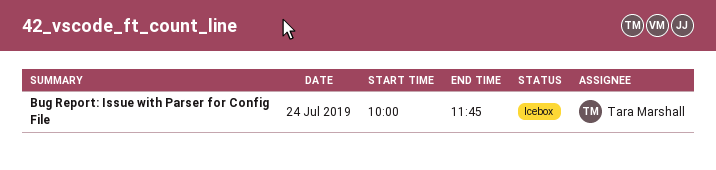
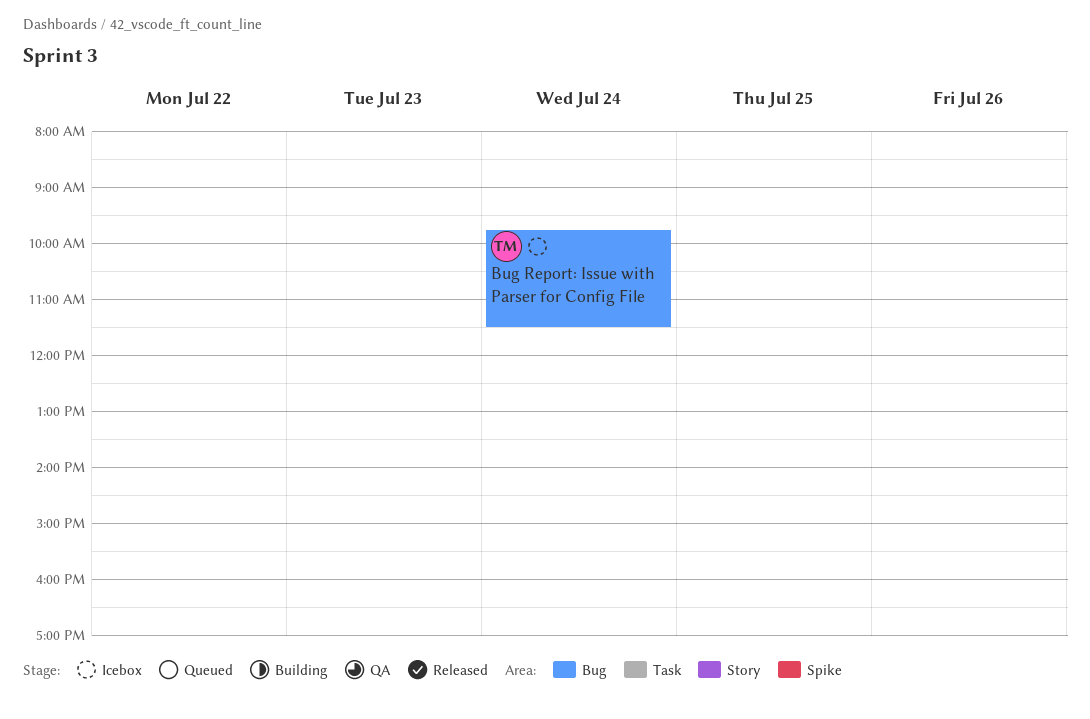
Bug Report: Issue with Parser for Config File, begins: 10:00 -> 09:45
Bug Report: Issue with Parser for Config File, ends: 11:45 -> 11:30

